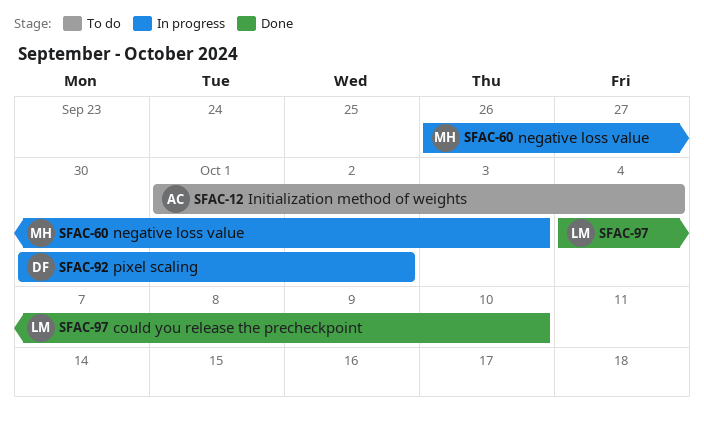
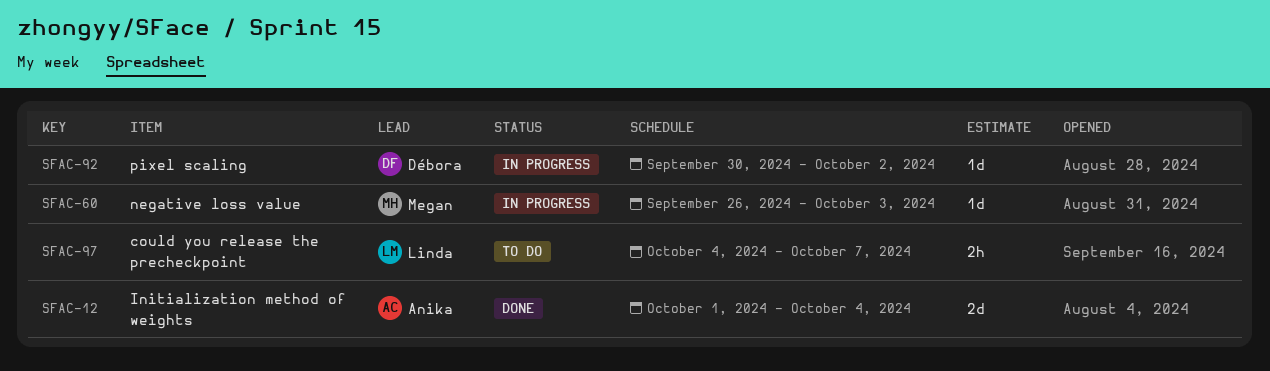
SFAC-12, status: To do -> Done
SFAC-97, status: Done -> To do
SFAC-97, due: Oct 10 -> Oct 7

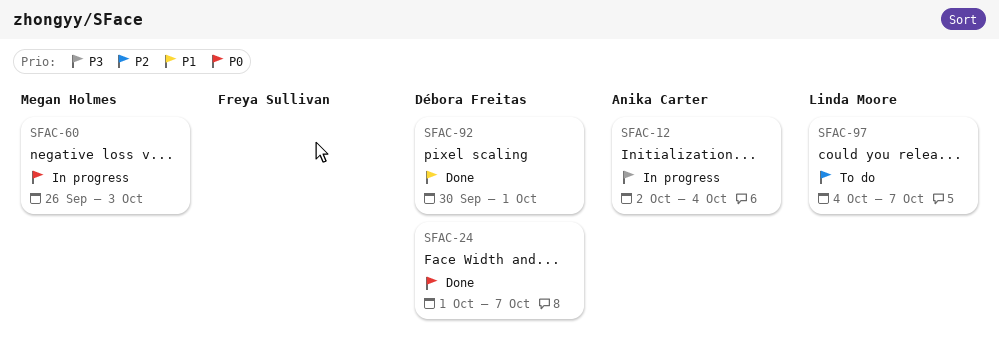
SFAC-12, status: Done -> In progress
SFAC-12, start: Oct 1 -> Oct 2
SFAC-24: none -> present
SFAC-92, status: In progress -> Done
SFAC-92, due: Oct 2 -> Oct 1

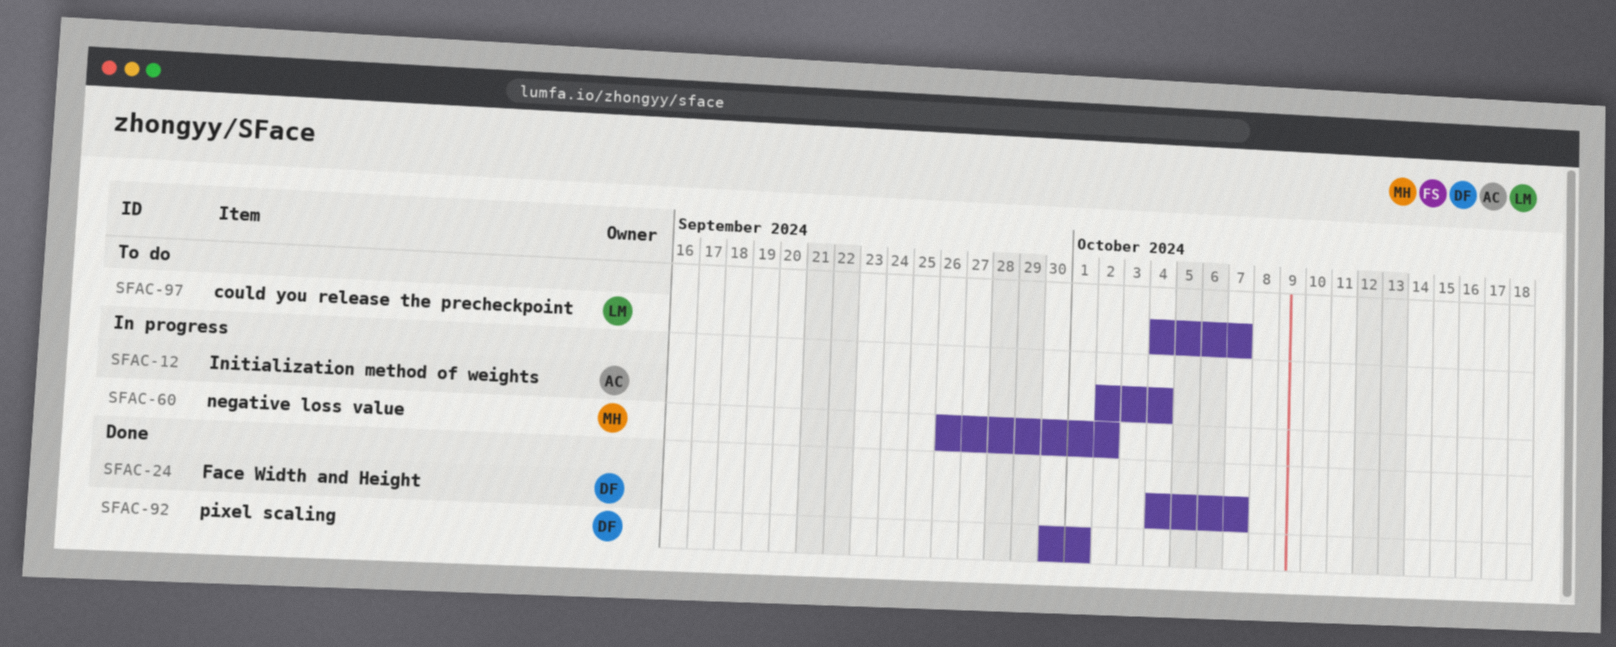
SFAC-24, start: Oct 1 -> Oct 4
SFAC-60, due: Oct 3 -> Oct 2

